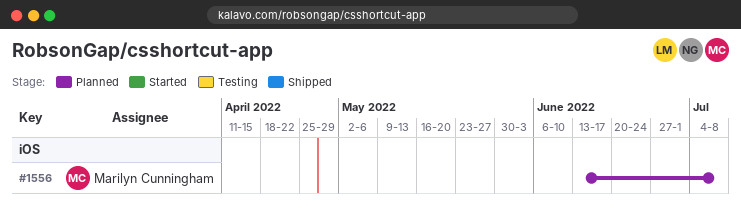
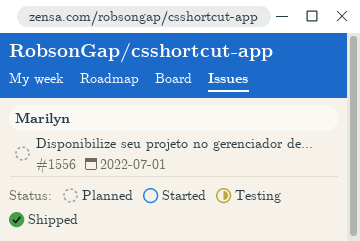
#1556, due: Jul 8 -> Jul 1

